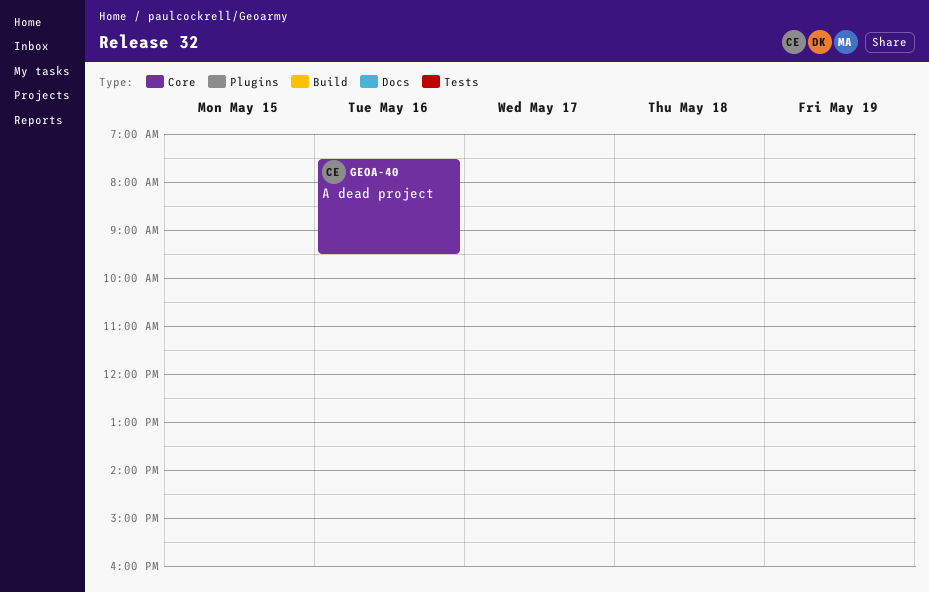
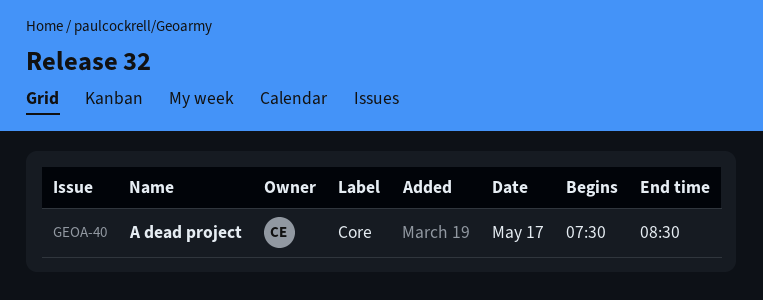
GEOA-40, day: May 16 -> May 17
GEOA-40, ends: 09:30 -> 08:30

